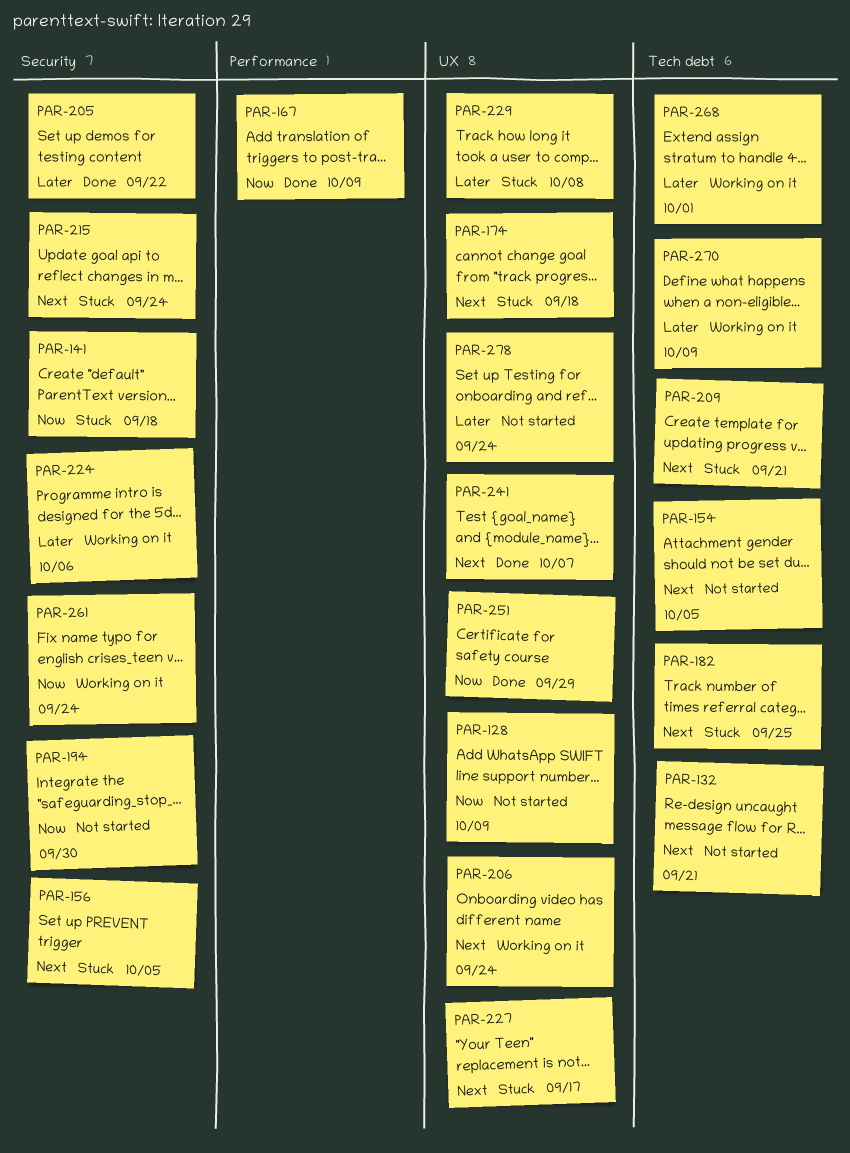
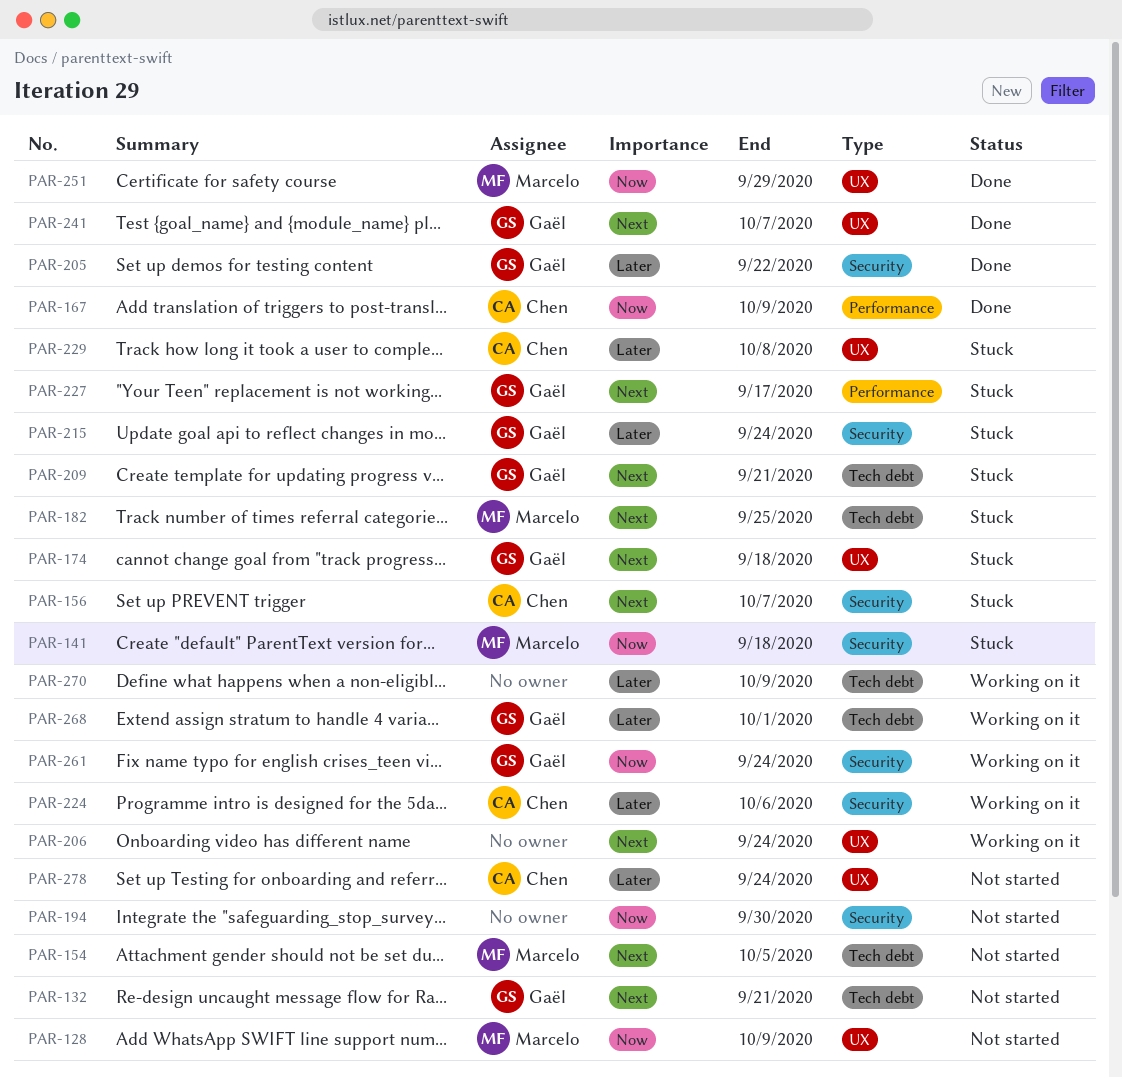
PAR-156, due: Oct 5 -> Oct 7
PAR-215, priority: Next -> Later
PAR-227, label: UX -> Performance

